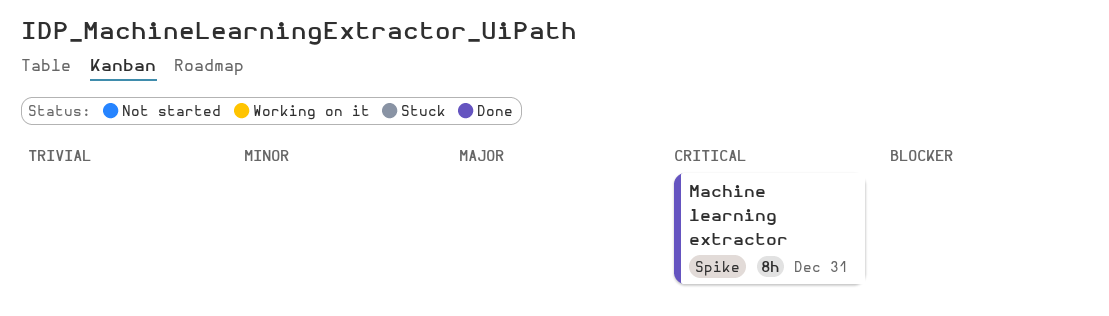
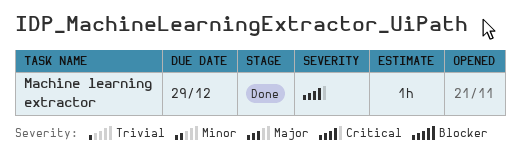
Machine learning extractor, estimate: 8h -> 1h
Machine learning extractor, due: Dec 31 -> Dec 29

